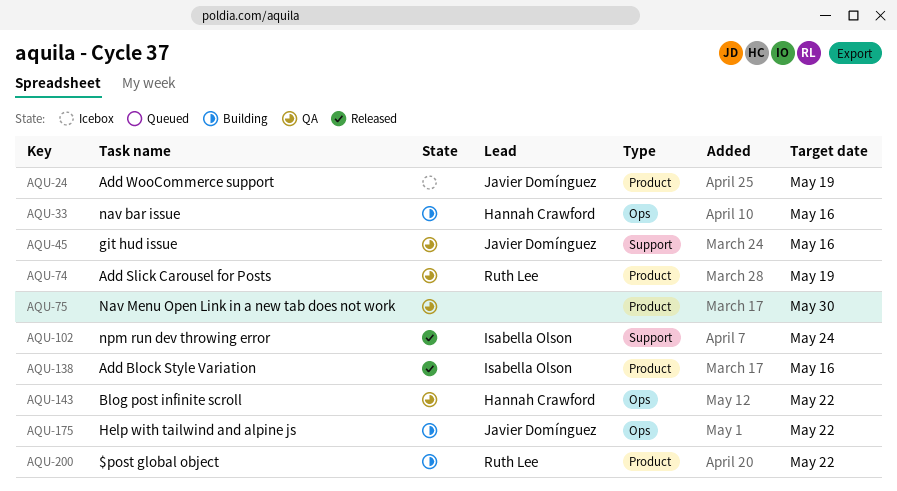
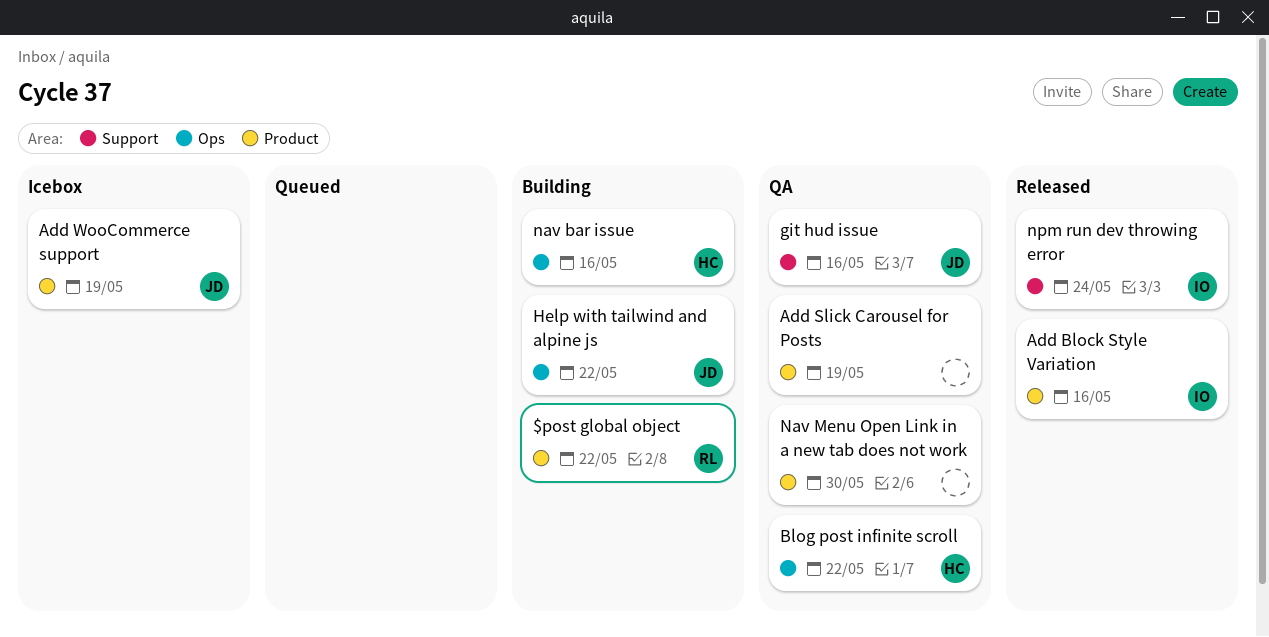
Add Slick Carousel for Posts, owner: Ruth Lee -> none

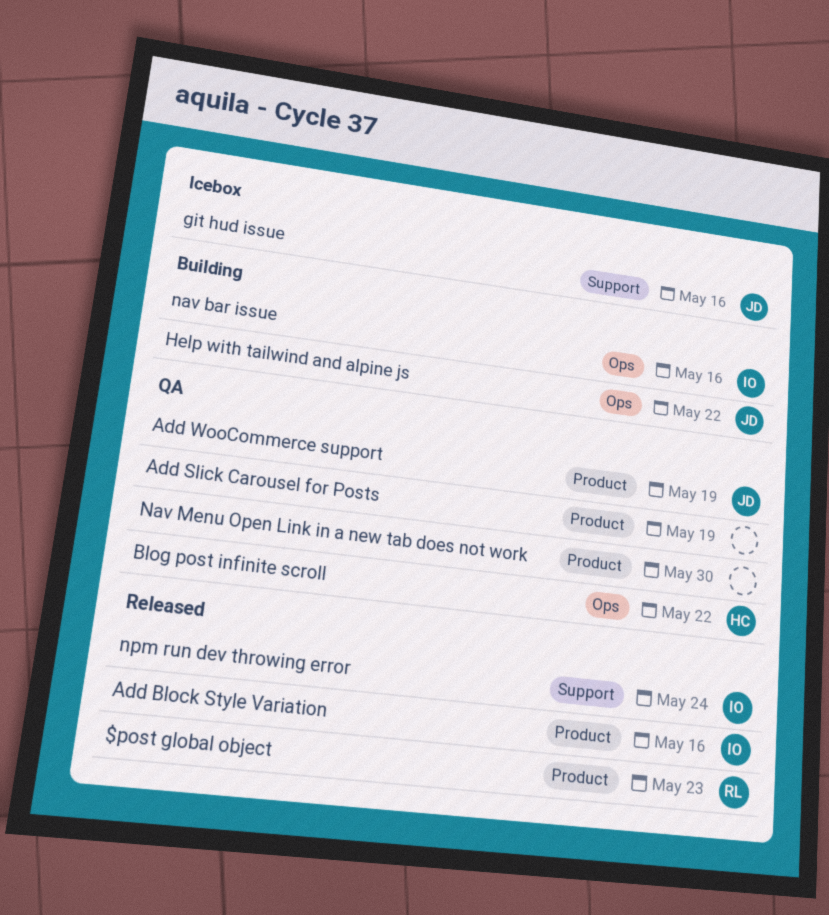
$post global object, status: Building -> Released
$post global object, due: May 22 -> May 23
Add WooCommerce support, status: Icebox -> QA
git hud issue, status: QA -> Icebox
nav bar issue, owner: HC -> IO

